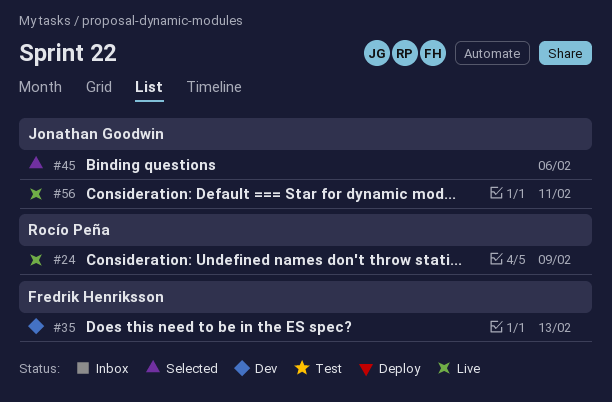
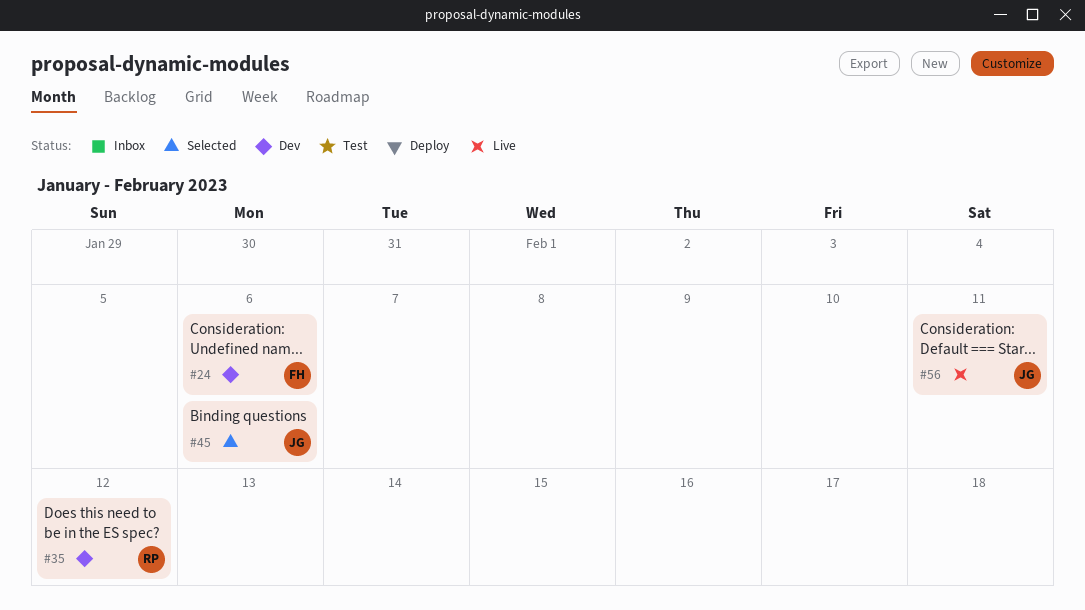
#24, status: Live -> Dev
#24, owner: Rocío Peña -> Fredrik Henriksson
#24, due: Feb 9 -> Feb 6
#35, owner: Fredrik Henriksson -> Rocío Peña
#35, due: Feb 13 -> Feb 12

